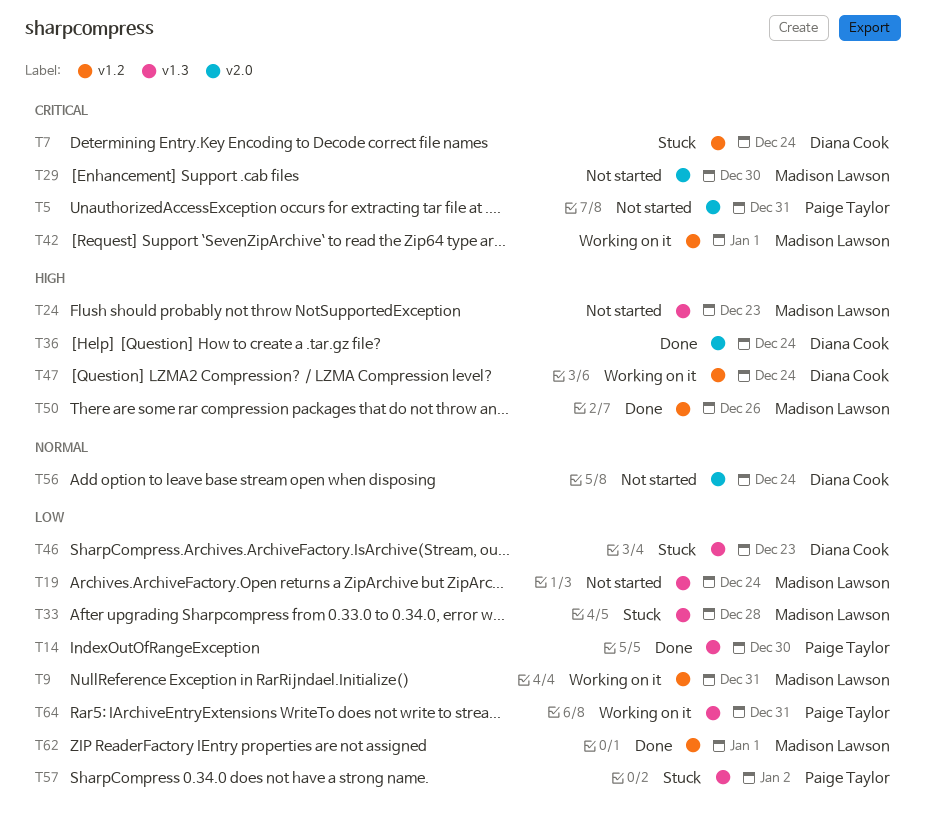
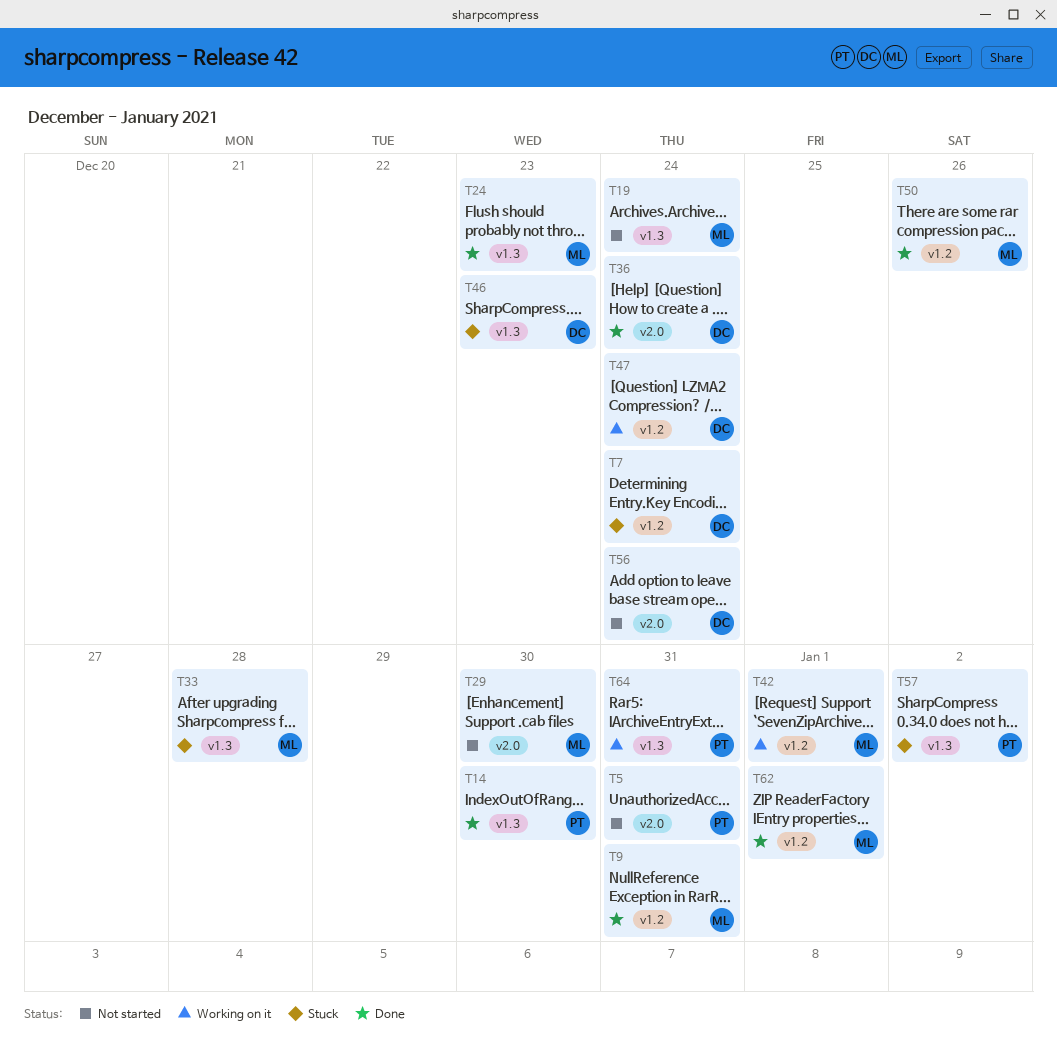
T9, status: Working on it -> Done
T24, status: Not started -> Done

